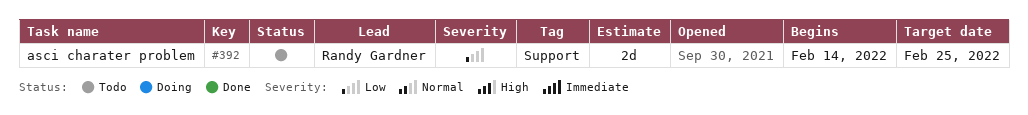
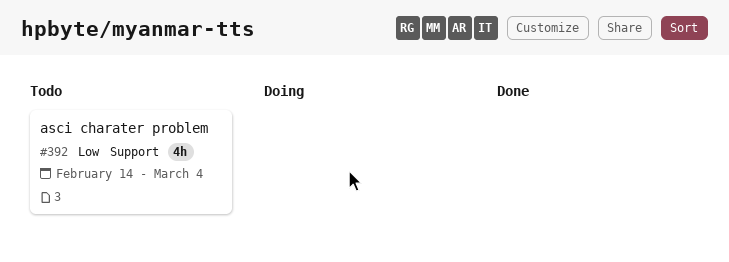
#392, estimate: 2d -> 4h
#392, due: Feb 25 -> Mar 4

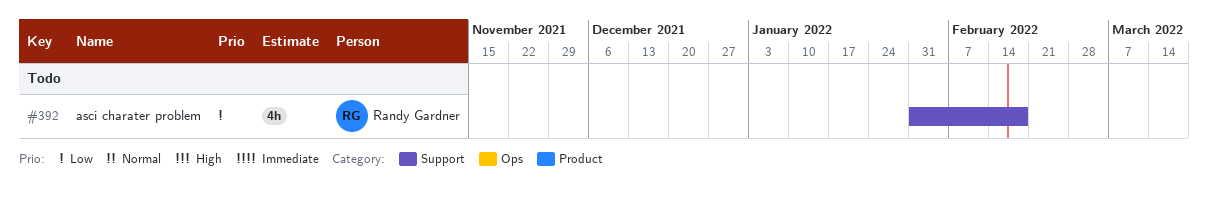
#392, start: Feb 14 -> Jan 31
#392, due: Mar 4 -> Feb 18

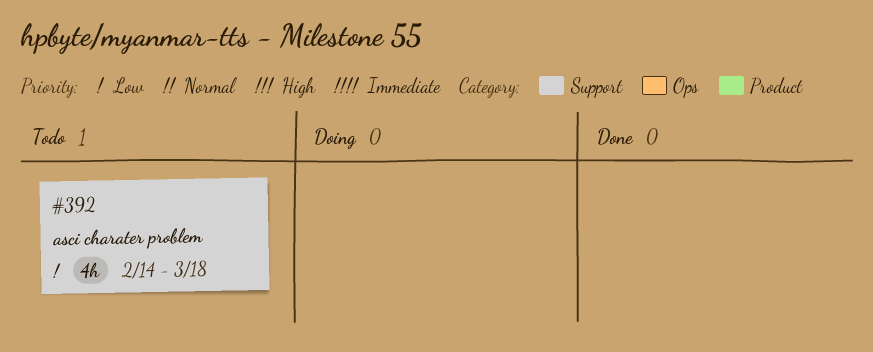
#392, start: Jan 31 -> Feb 14
#392, due: Feb 18 -> Mar 18

